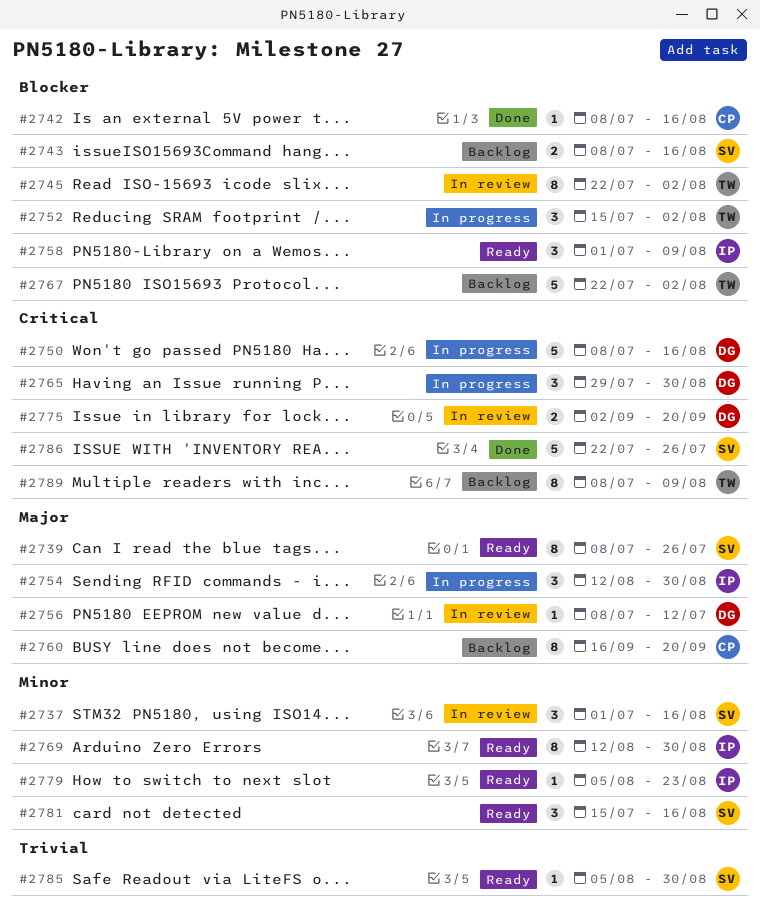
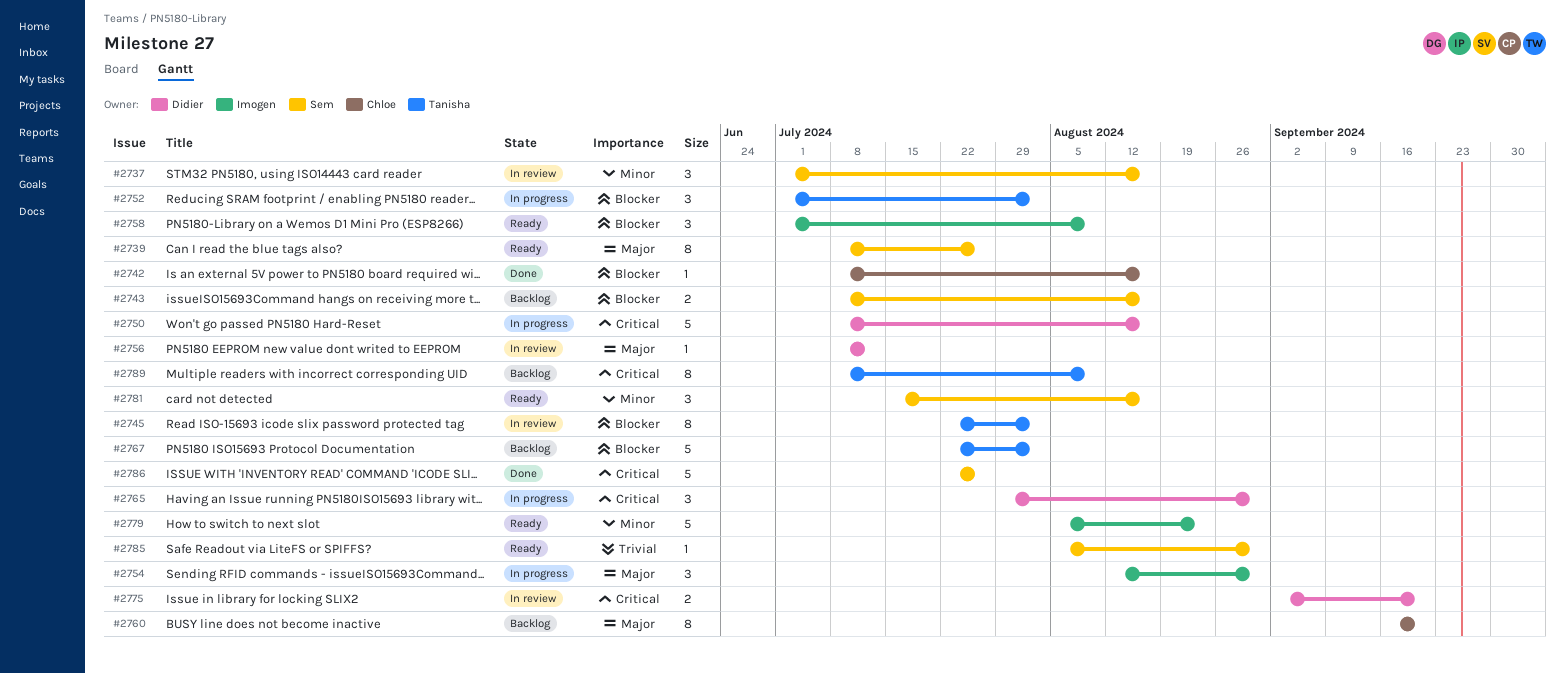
#2752, start: Jul 15 -> Jul 1
#2769: present -> none
#2779, estimate: 1 -> 5

